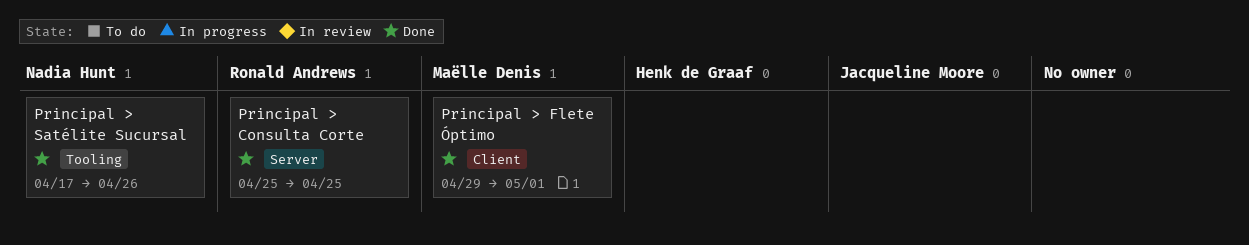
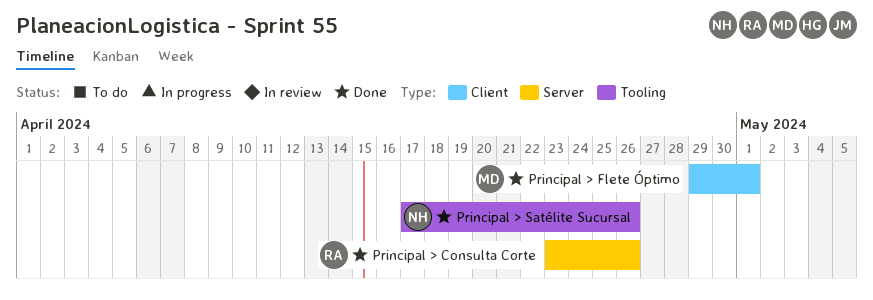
Principal > Consulta Corte, start: Apr 25 -> Apr 23
Principal > Consulta Corte, due: Apr 25 -> Apr 26

